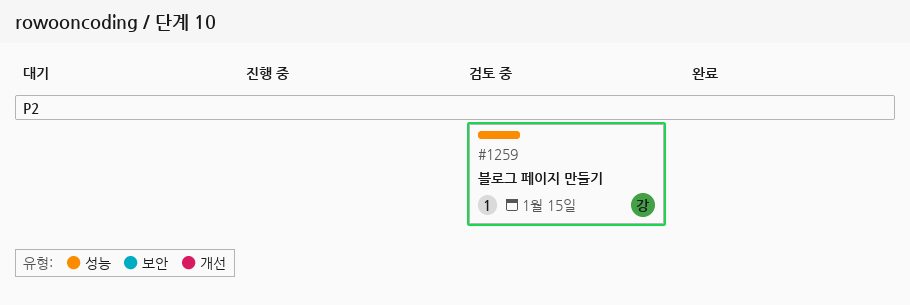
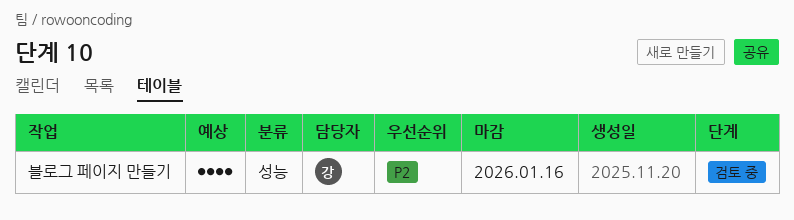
블로그 페이지 만들기, estimate: 1 -> 4
블로그 페이지 만들기, due: Jan 15 -> Jan 16

